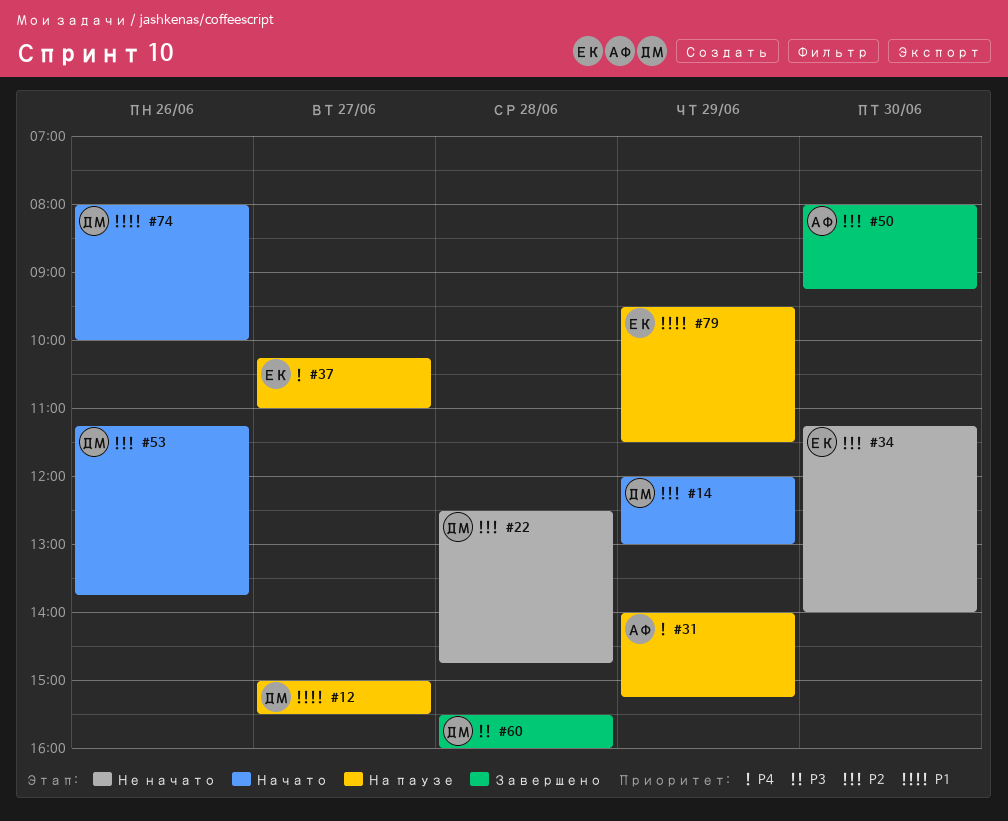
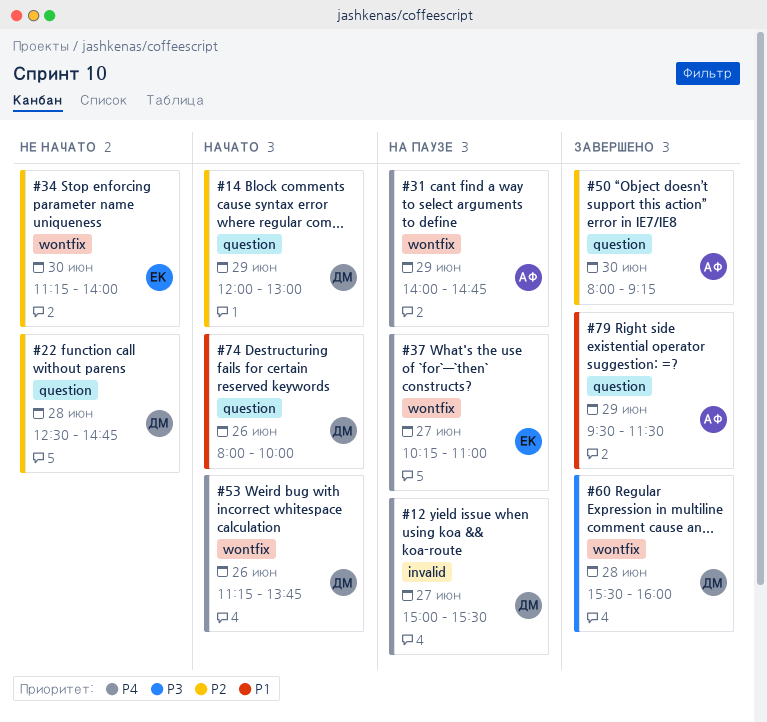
#12, priority: P1 -> P4
#31, ends: 15:15 -> 14:45
#53, priority: P2 -> P4
#79, status: На паузе -> Завершено
#79, owner: ЕК -> АФ

